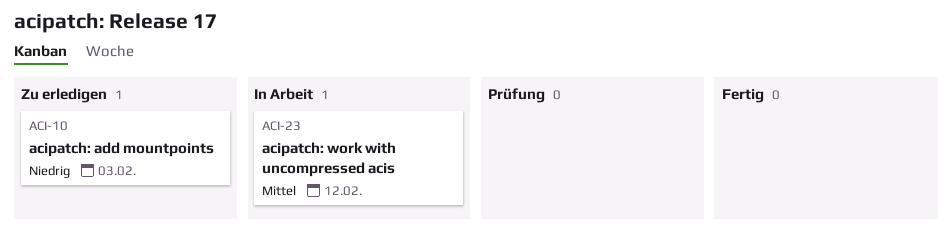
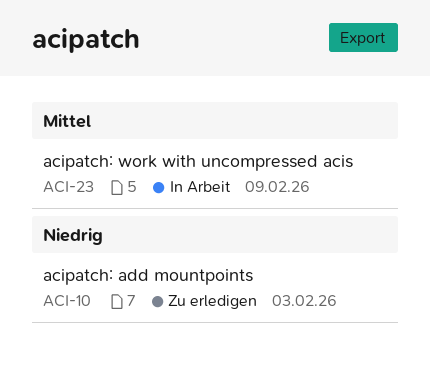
ACI-23, due: Feb 12 -> Feb 9

